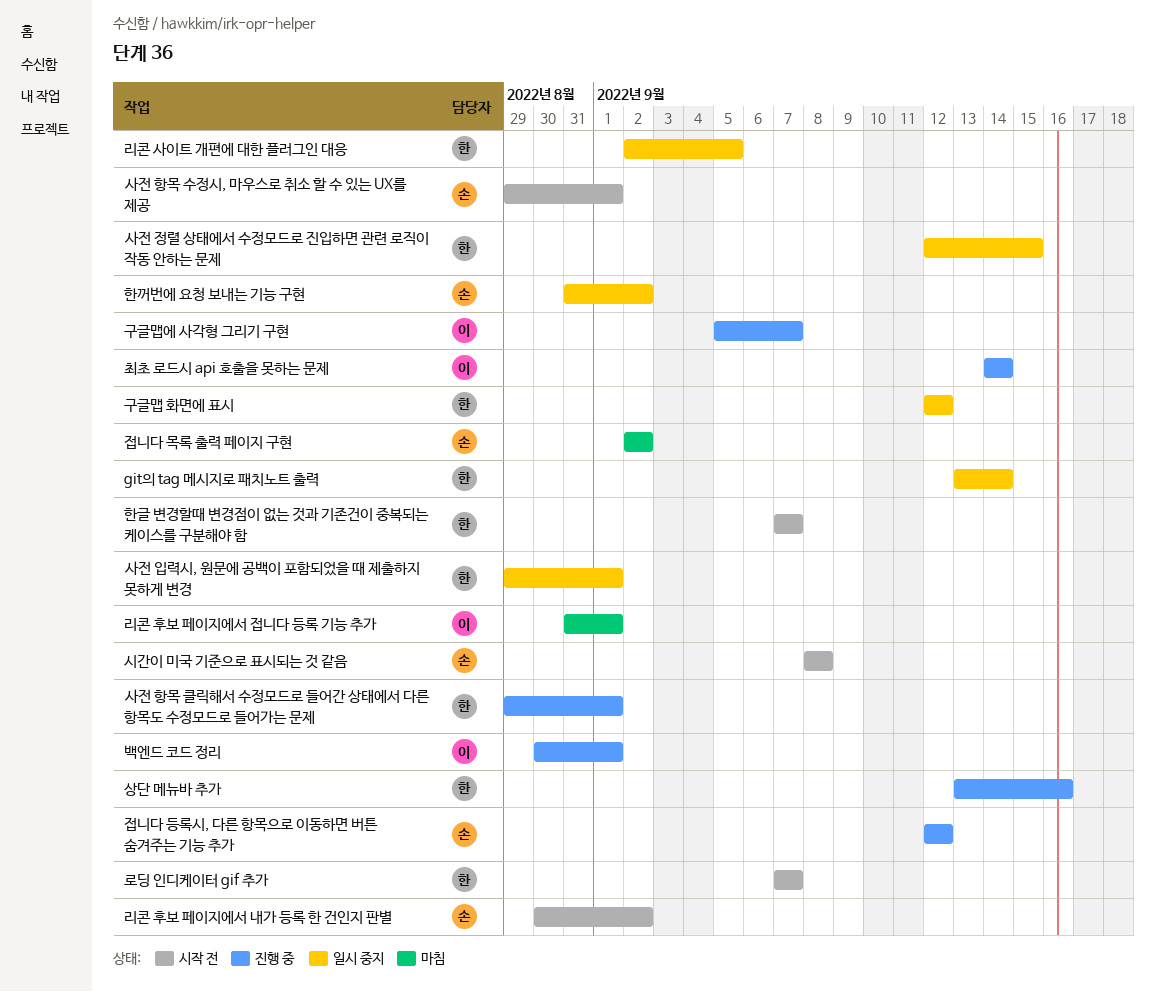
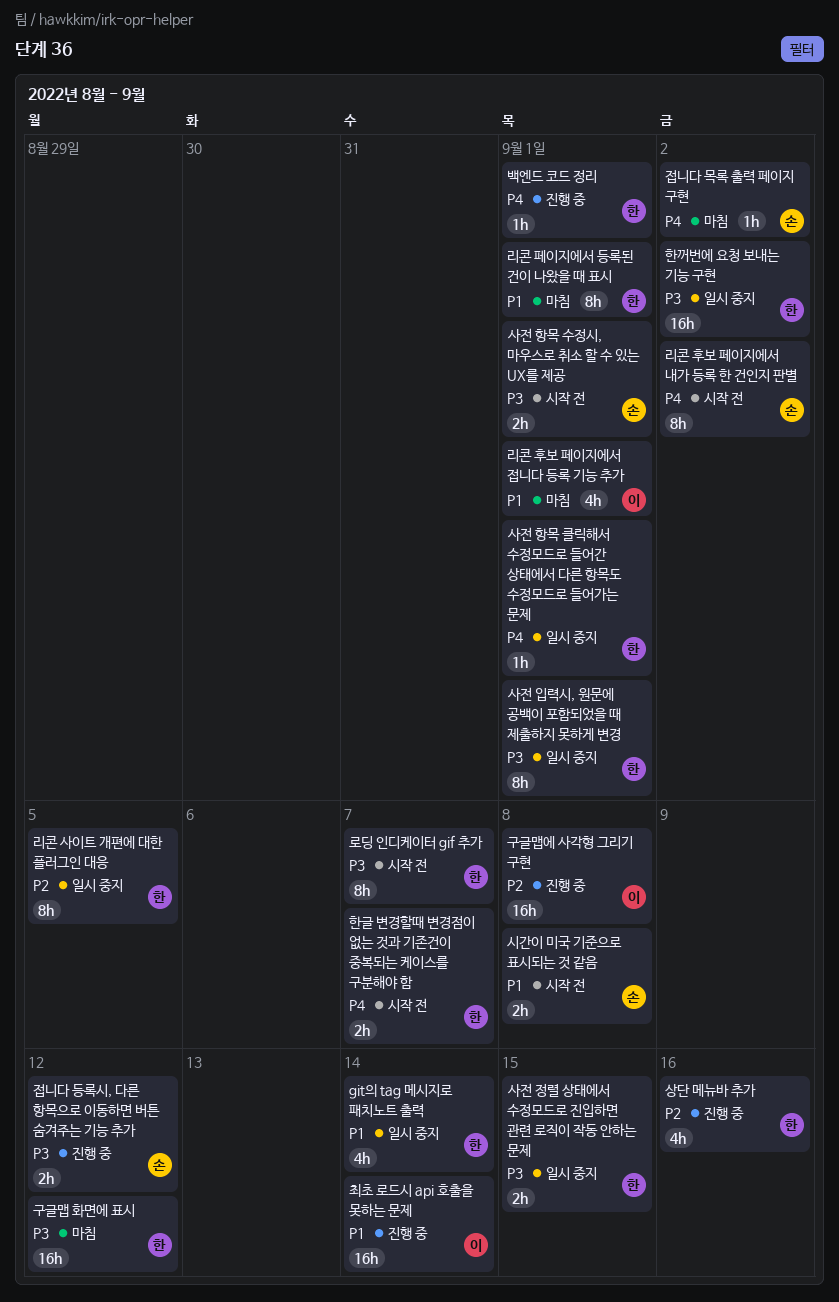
구글맵 화면에 표시, status: 일시 중지 -> 마침
구글맵에 사각형 그리기 구현, due: Sep 7 -> Sep 8
리콘 페이지에서 등록된 건이 나왔을 때 표시: none -> present
백엔드 코드 정리, owner: 이 -> 한
사전 항목 클릭해서 수정모드로 들어간 상태에서 다른 항목도 수정모드로 들어가는 문제, status: 진행 중 -> 일시 중지
한꺼번에 요청 보내는 기능 구현, owner: 손 -> 한

